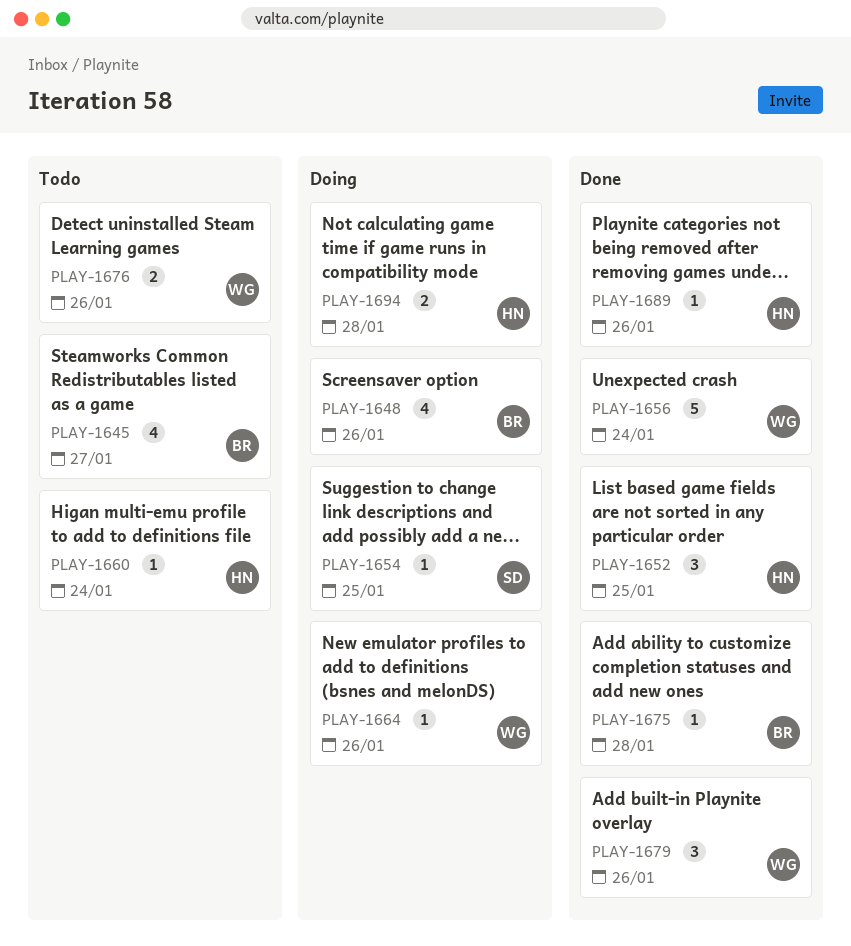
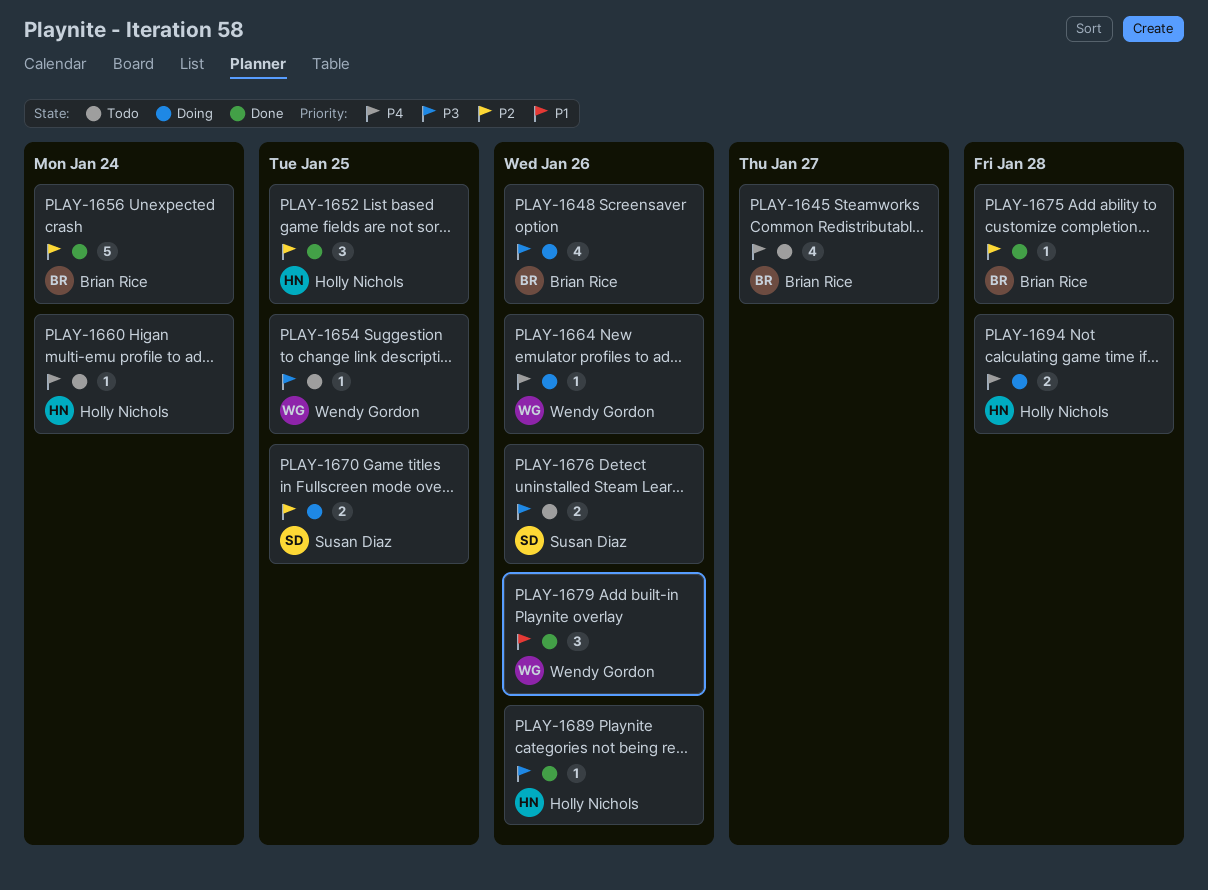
PLAY-1654, status: Doing -> Todo
PLAY-1654, owner: Susan Diaz -> Wendy Gordon
PLAY-1656, owner: Wendy Gordon -> Brian Rice
PLAY-1670: none -> present
PLAY-1676, owner: Wendy Gordon -> Susan Diaz

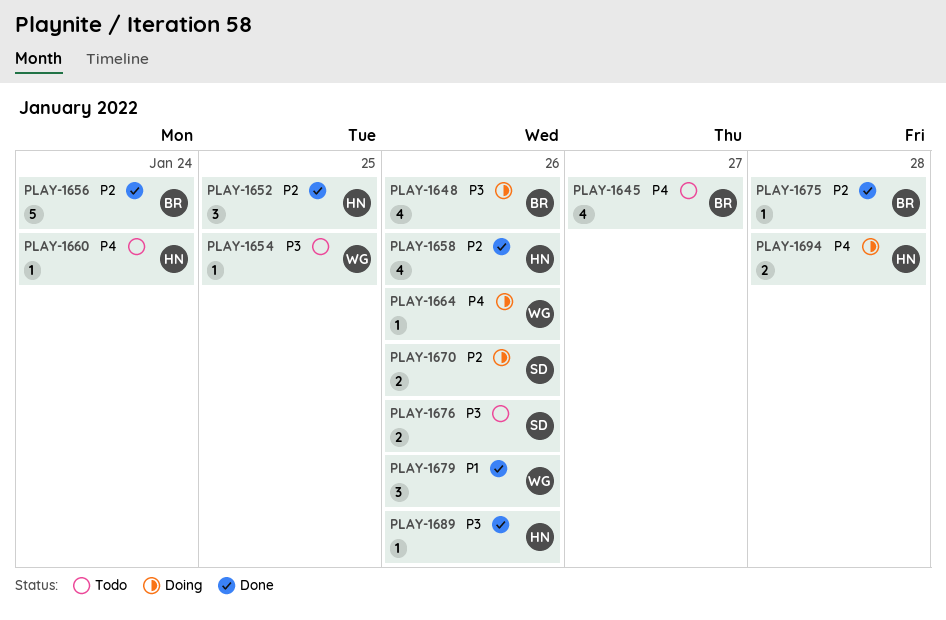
PLAY-1658: none -> present
PLAY-1670, due: Jan 25 -> Jan 26

